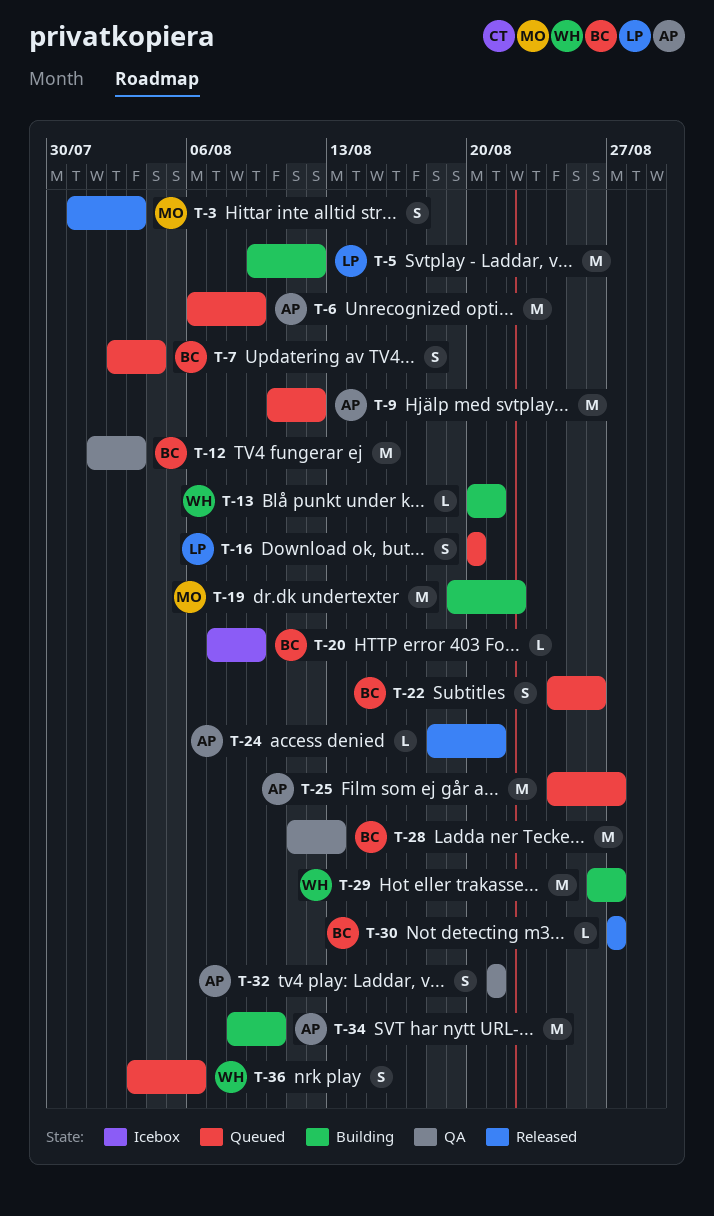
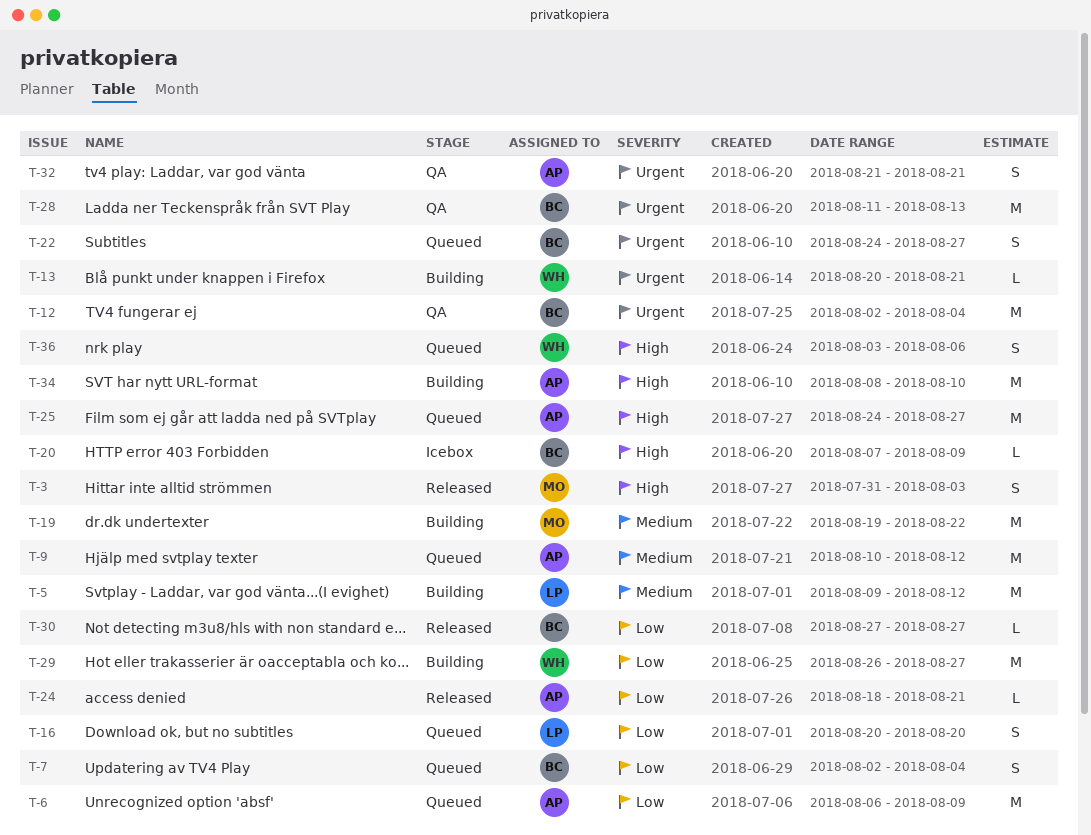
T-12, start: Aug 1 -> Aug 2
T-12, due: Aug 3 -> Aug 4
T-22, due: Aug 26 -> Aug 27

